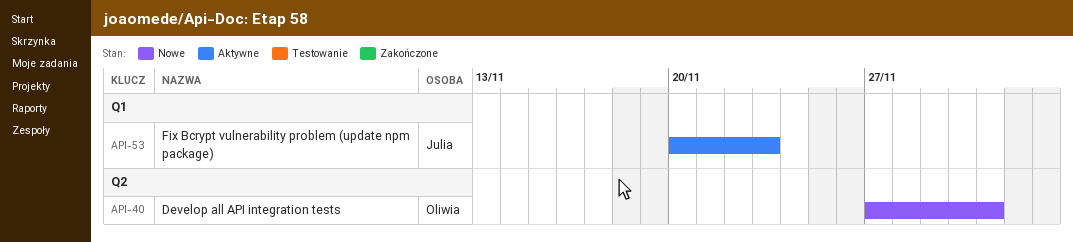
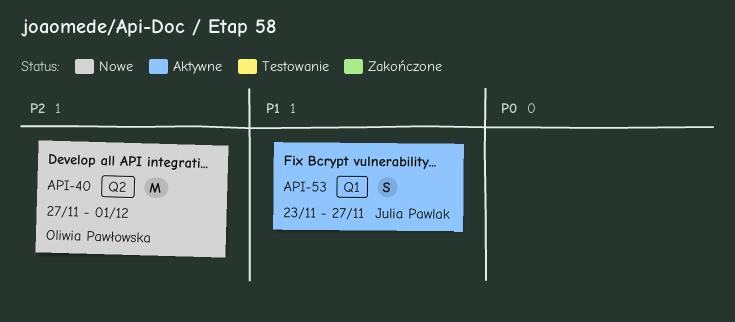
API-53, start: Nov 20 -> Nov 23
API-53, due: Nov 23 -> Nov 27

